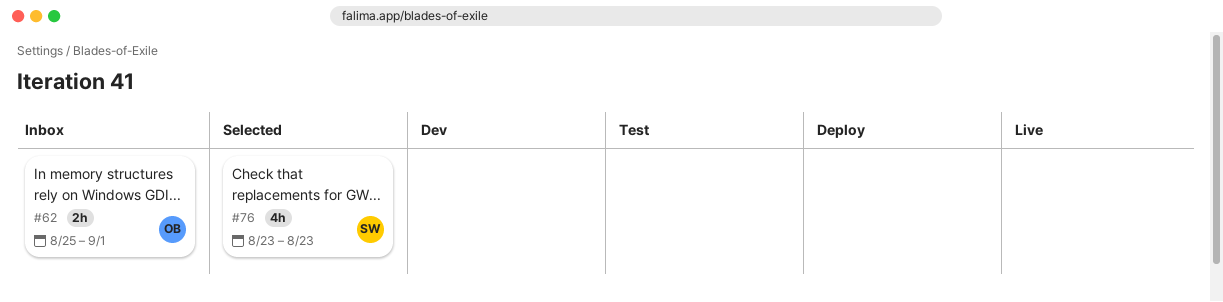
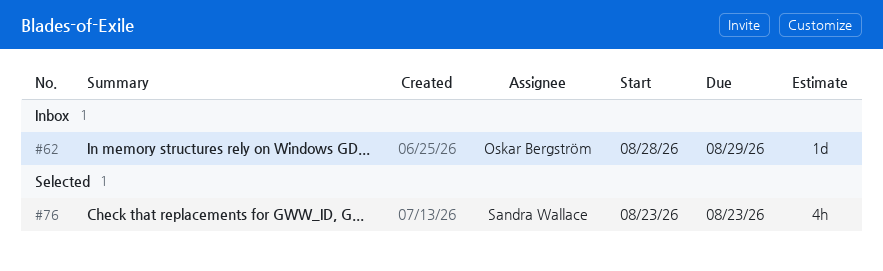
#62, estimate: 2h -> 1d
#62, start: Aug 25 -> Aug 28
#62, due: Sep 1 -> Aug 29

